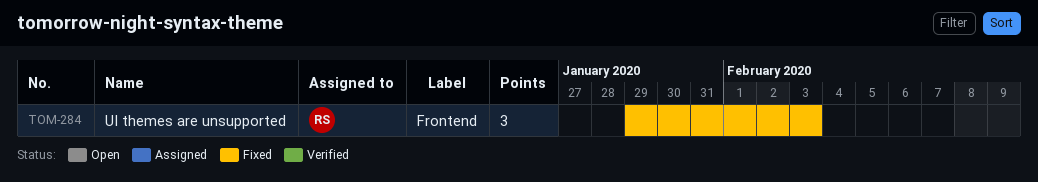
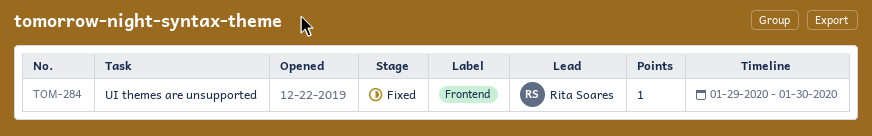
TOM-284, estimate: 3 -> 1
TOM-284, due: Feb 3 -> Jan 30

